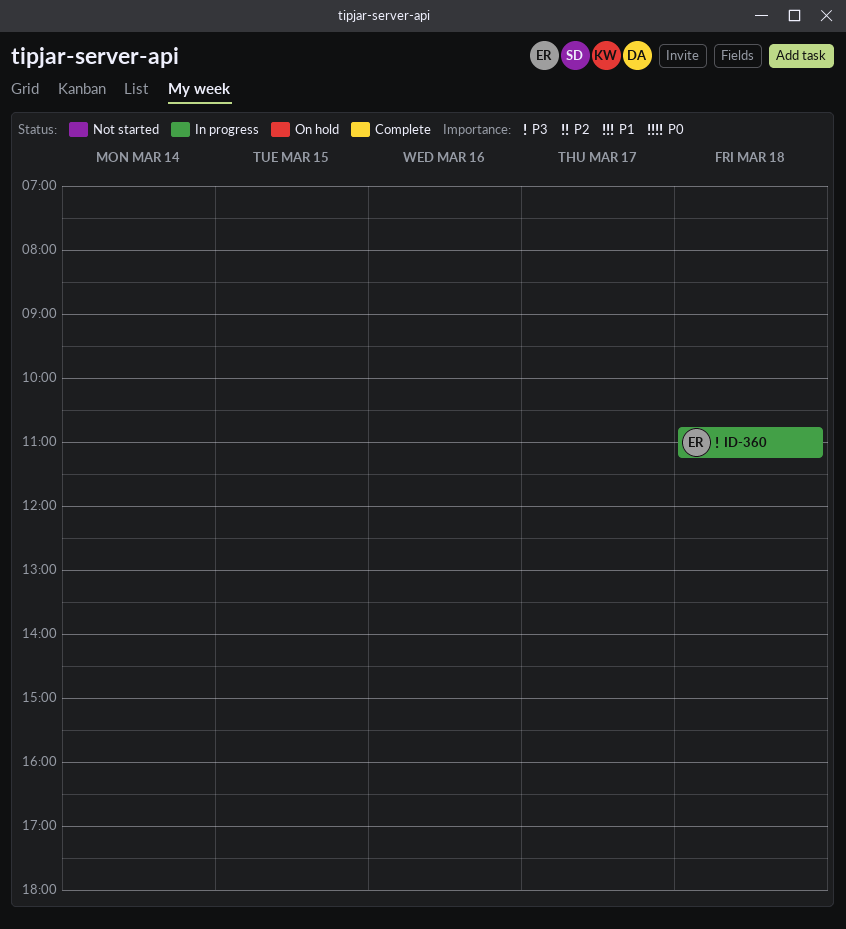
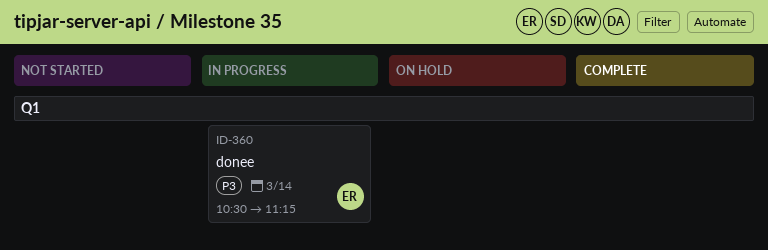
ID-360, day: Mar 18 -> Mar 14
ID-360, begins: 10:45 -> 10:30

